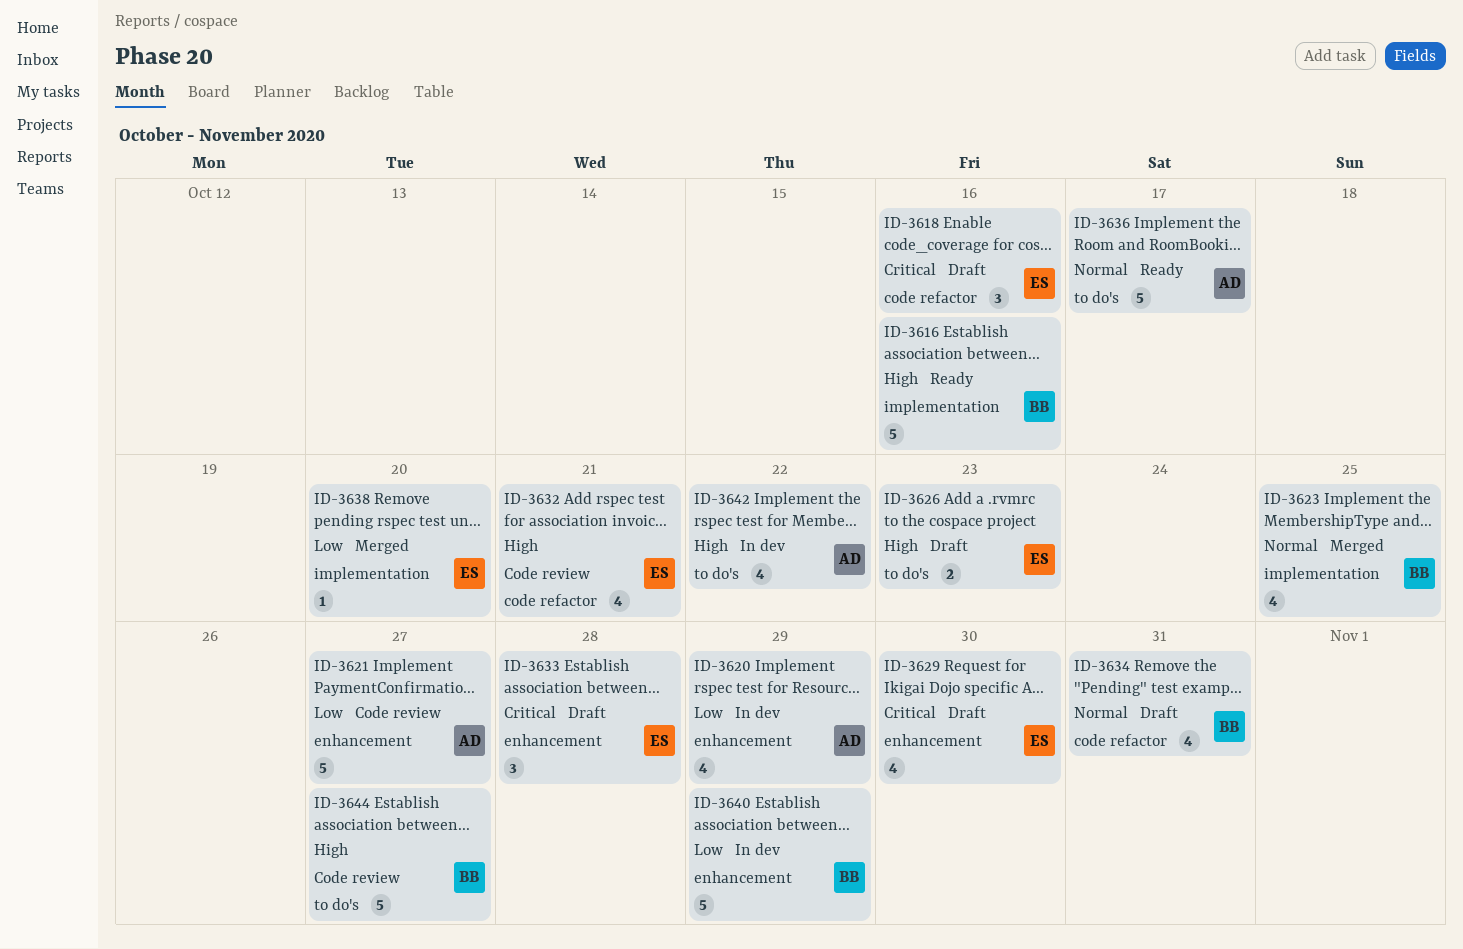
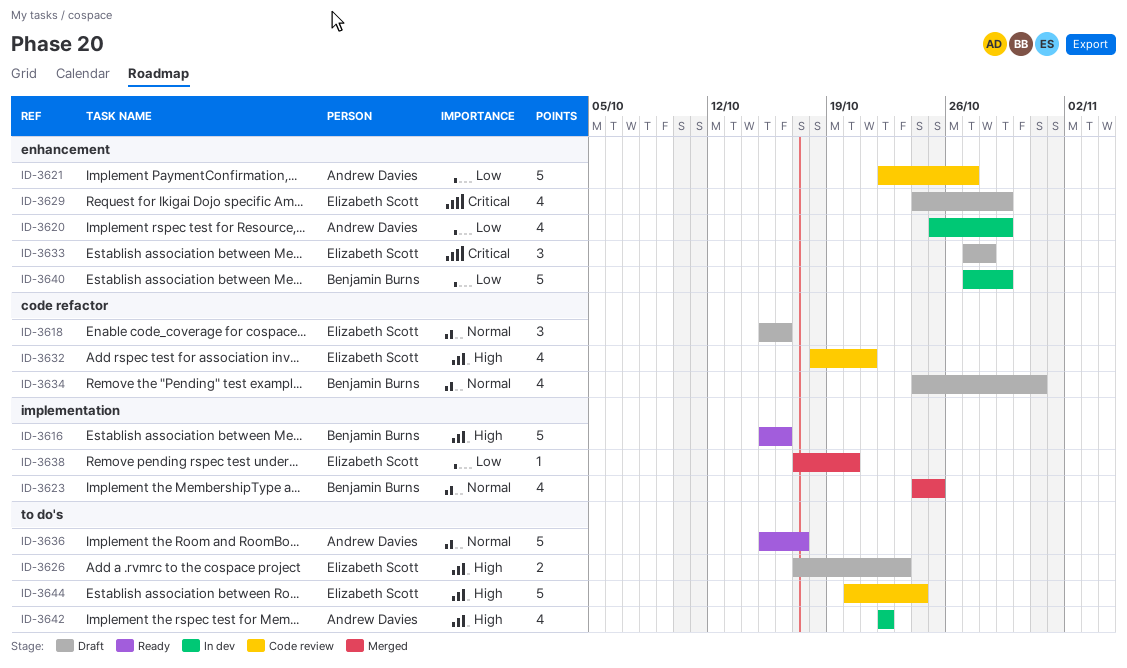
ID-3618, priority: Critical -> Normal
ID-3629, due: Oct 30 -> Oct 29
ID-3644, owner: Benjamin Burns -> Elizabeth Scott
ID-3644, due: Oct 27 -> Oct 24

